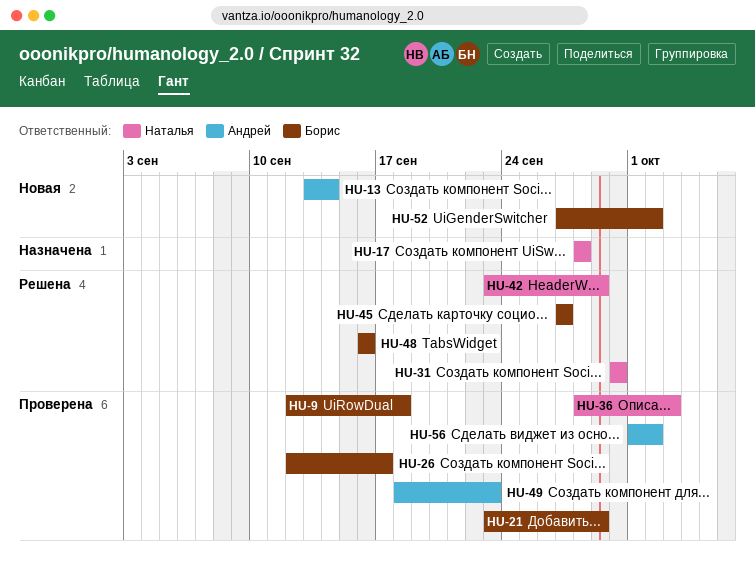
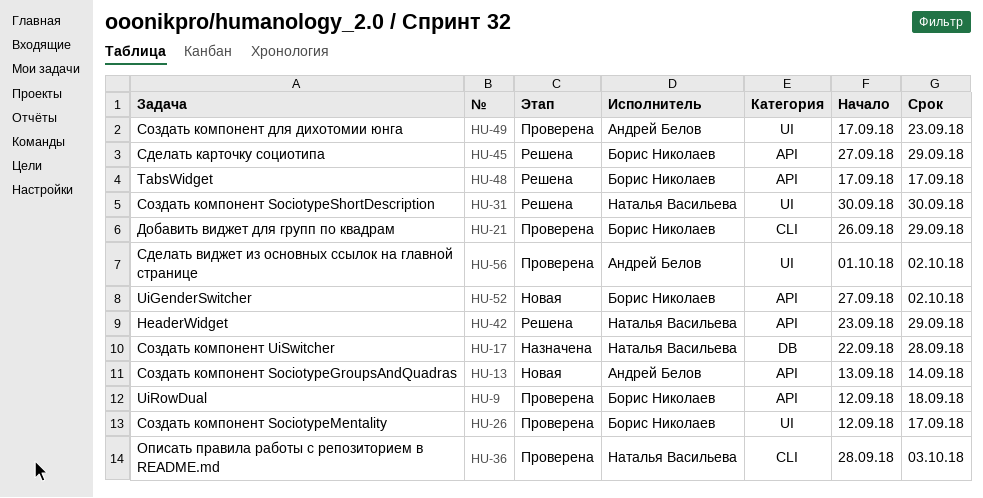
HU-17, start: Sep 28 -> Sep 22
HU-21, start: Sep 23 -> Sep 26
HU-45, due: Sep 27 -> Sep 29
HU-48, start: Sep 16 -> Sep 17
HU-48, due: Sep 16 -> Sep 17
HU-49, start: Sep 18 -> Sep 17

